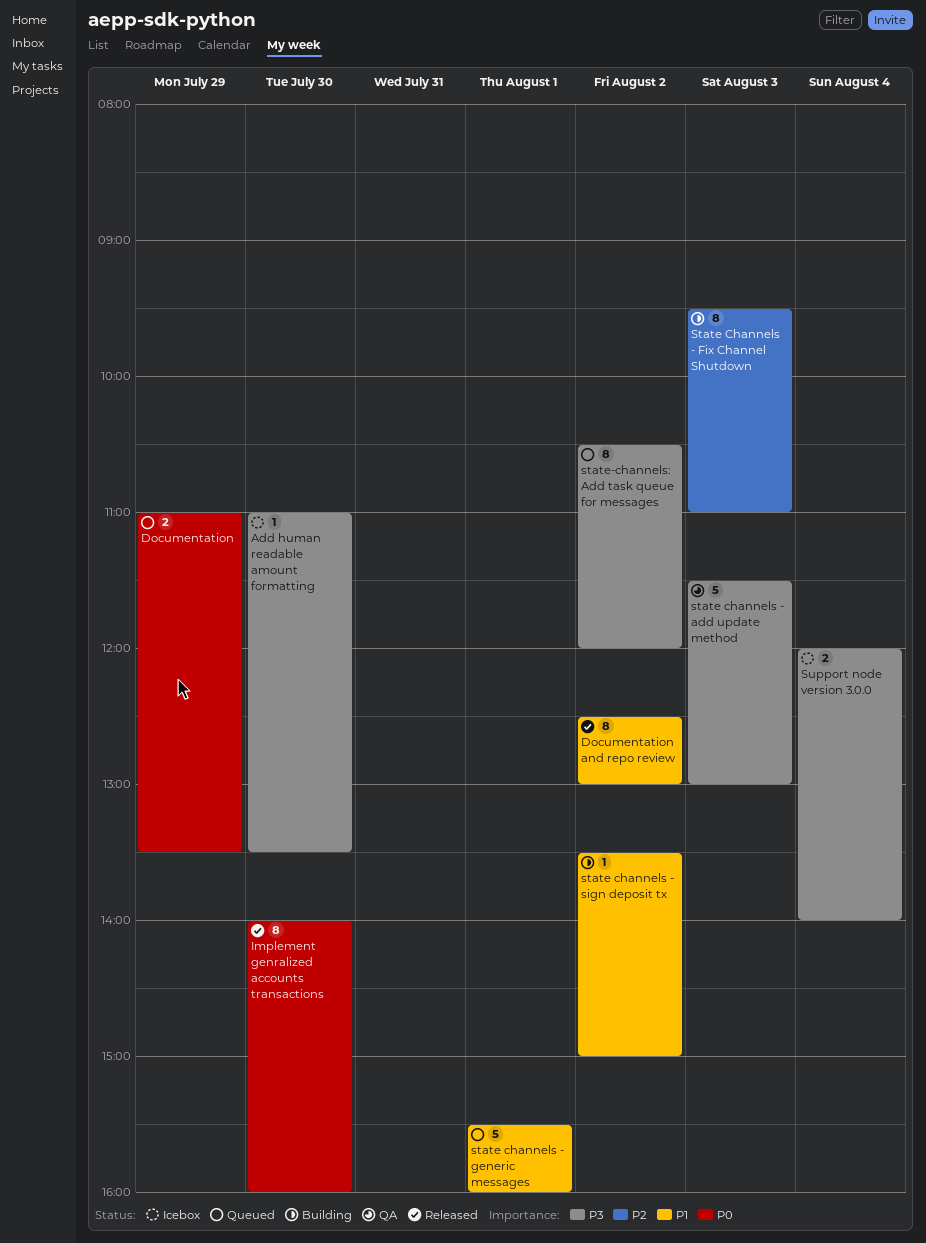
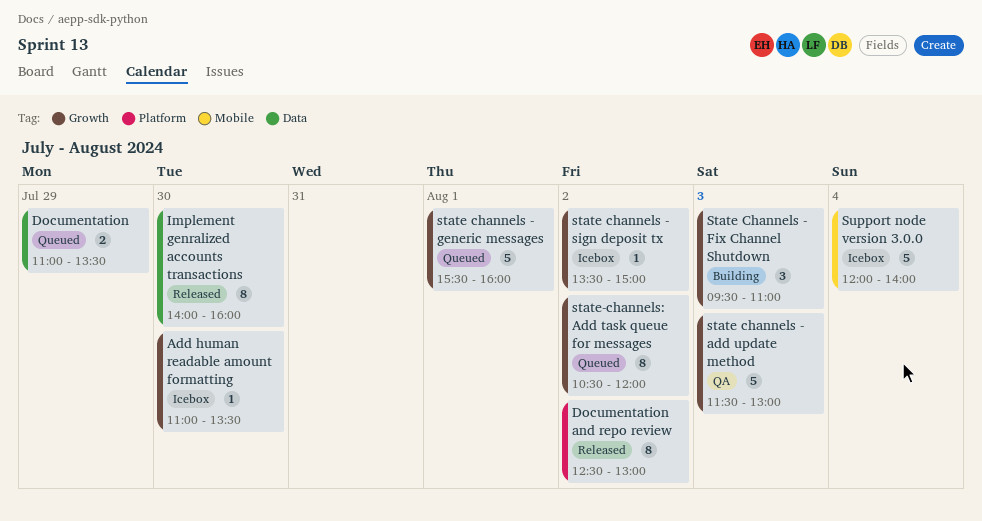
State Channels - Fix Channel Shutdown, estimate: 8 -> 3
state channels - sign deposit tx, status: Building -> Icebox
Support node version 3.0.0, estimate: 2 -> 5

